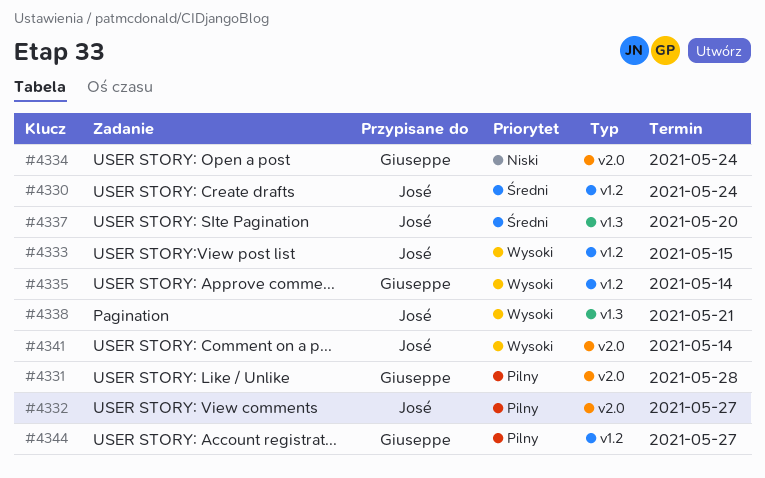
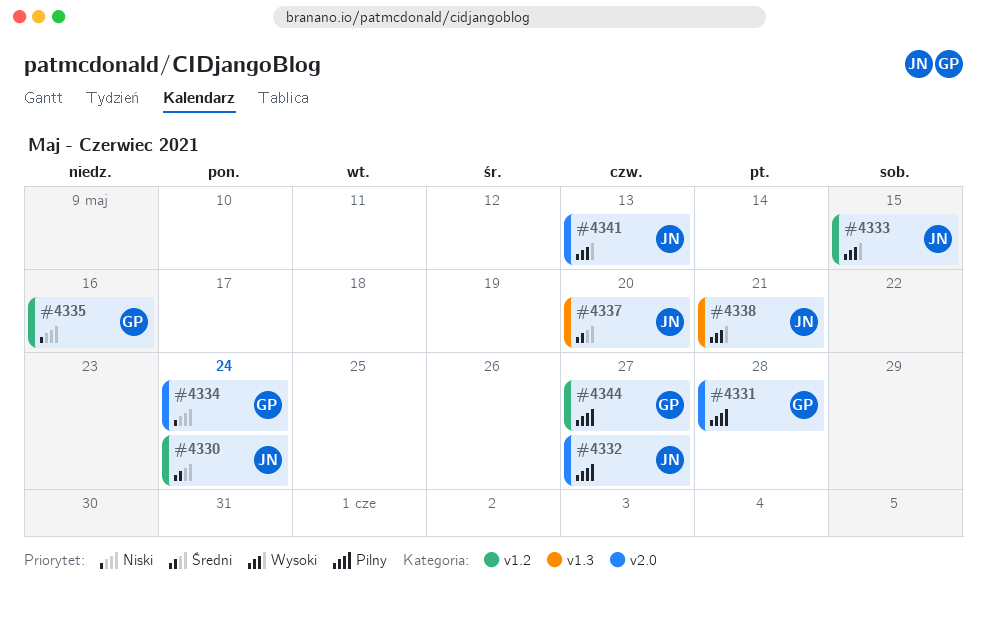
#4335, priority: Wysoki -> Niski
#4335, due: May 14 -> May 16
#4341, due: May 14 -> May 13

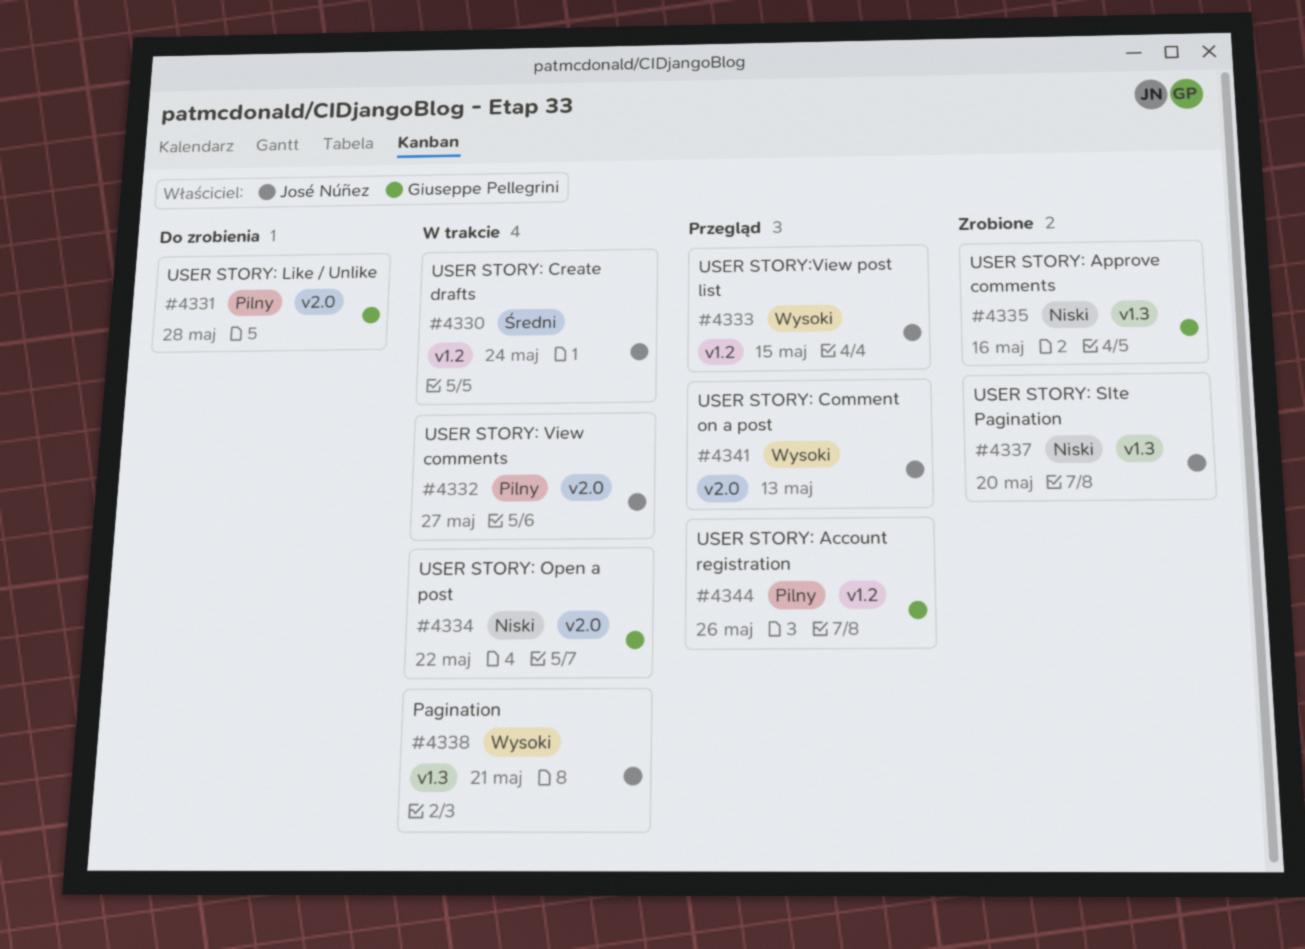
#4334, due: May 24 -> May 22
#4335, label: v1.2 -> v1.3
#4337, priority: Średni -> Niski
#4344, due: May 27 -> May 26

